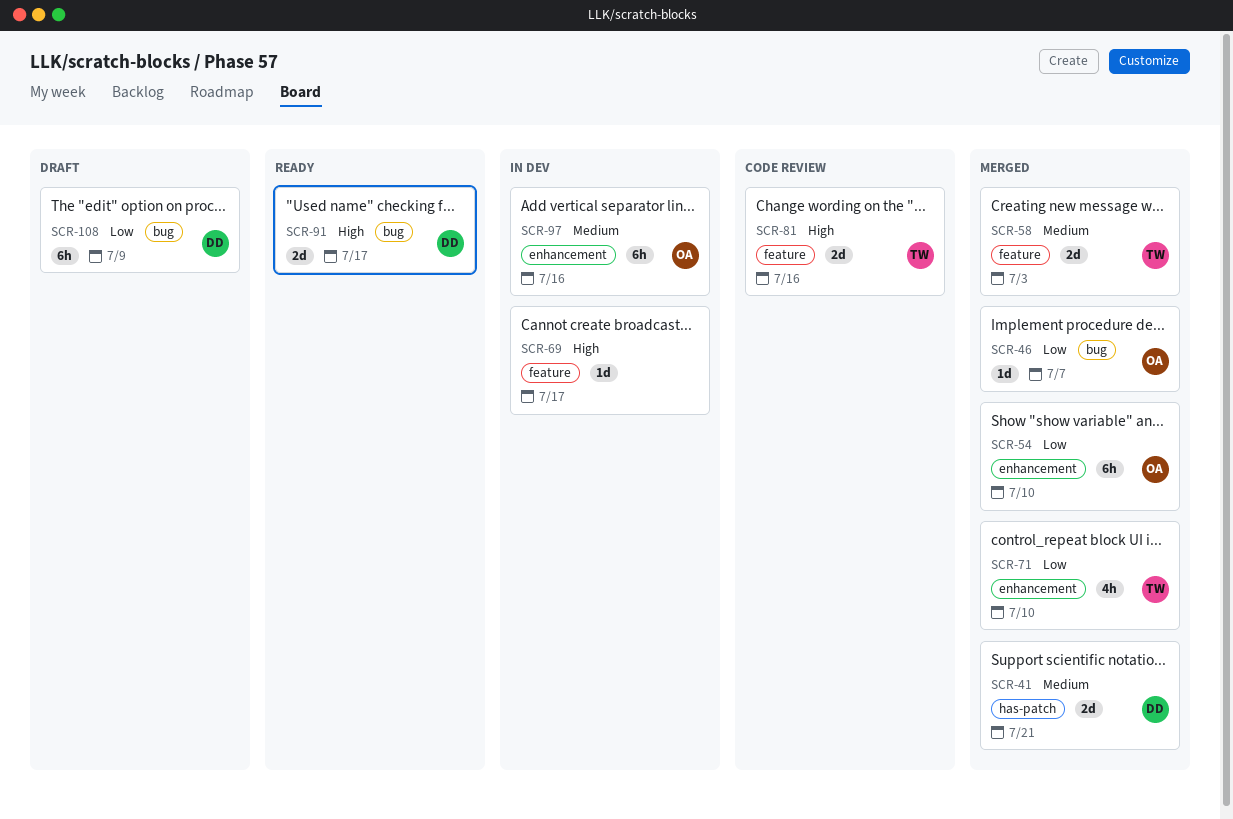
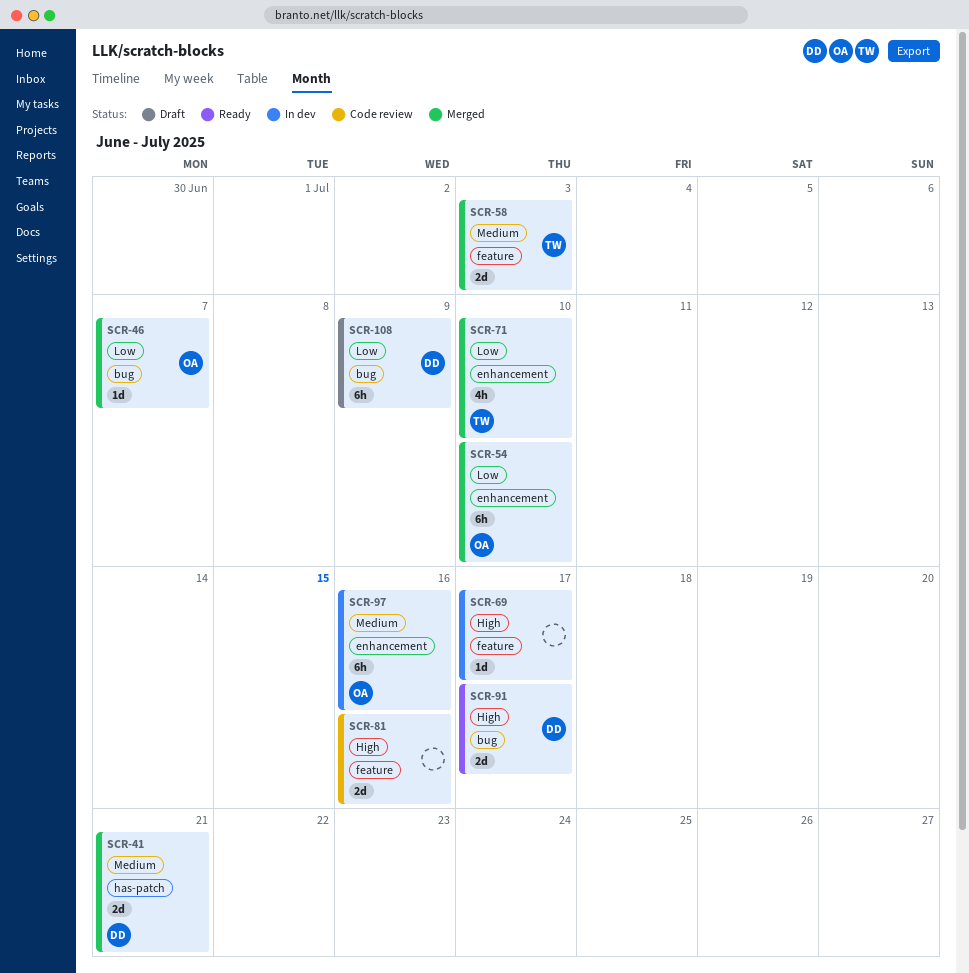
SCR-81, owner: TW -> none

